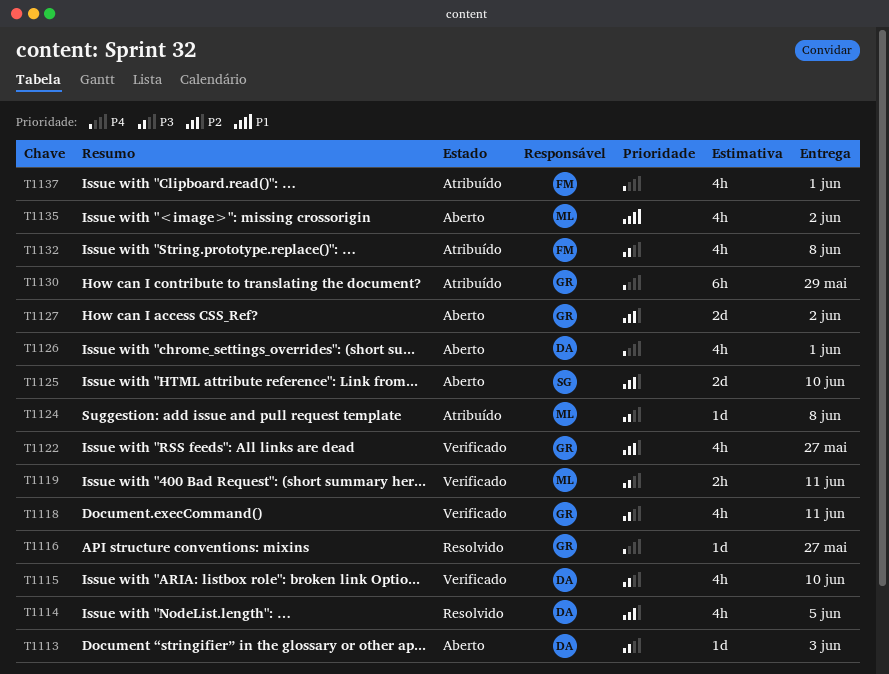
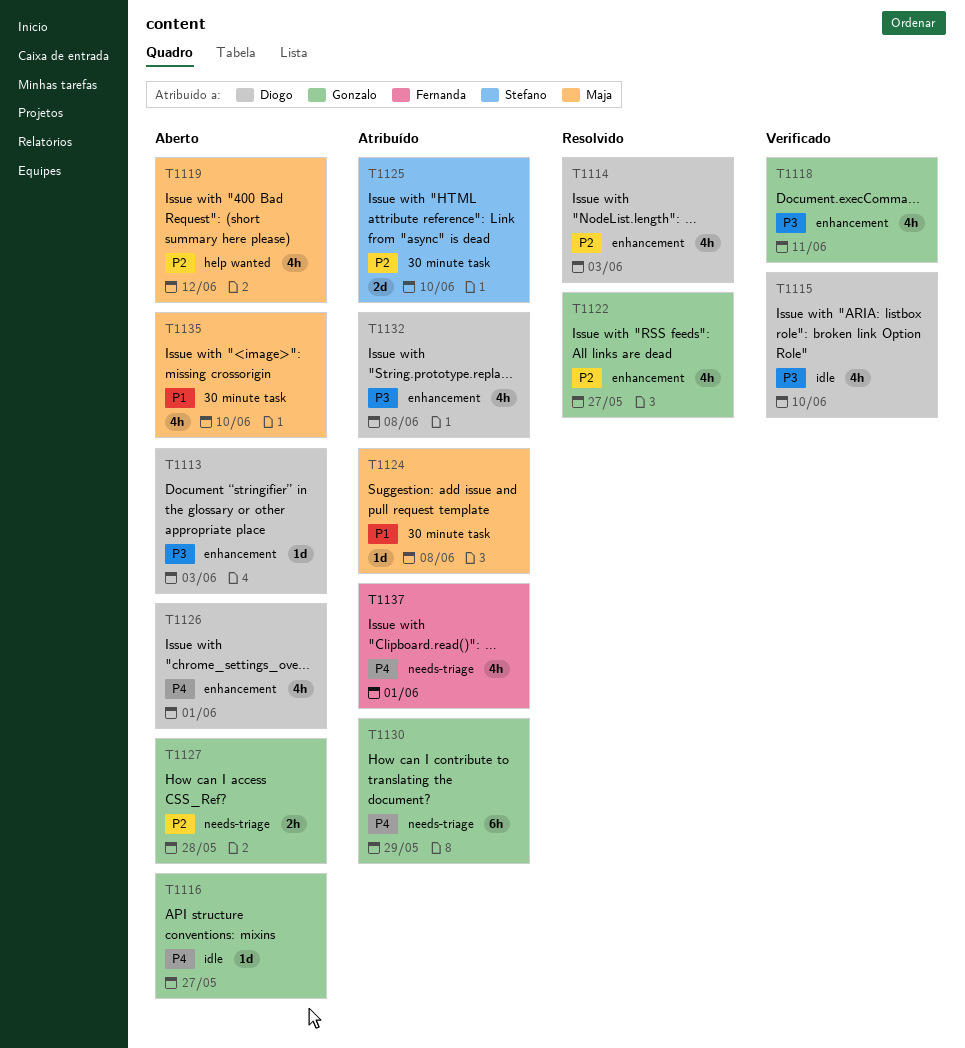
T1114, due: Jun 5 -> Jun 3
T1116, status: Resolvido -> Aberto
T1119, status: Verificado -> Aberto
T1119, priority: P3 -> P2
T1119, estimate: 2h -> 4h
T1119, due: Jun 11 -> Jun 12
T1122, status: Verificado -> Resolvido
T1124, priority: P3 -> P1
T1125, status: Aberto -> Atribuído
T1127, estimate: 2d -> 2h
T1127, due: Jun 2 -> May 28
T1132, owner: Fernanda -> Diogo
T1135, due: Jun 2 -> Jun 10

